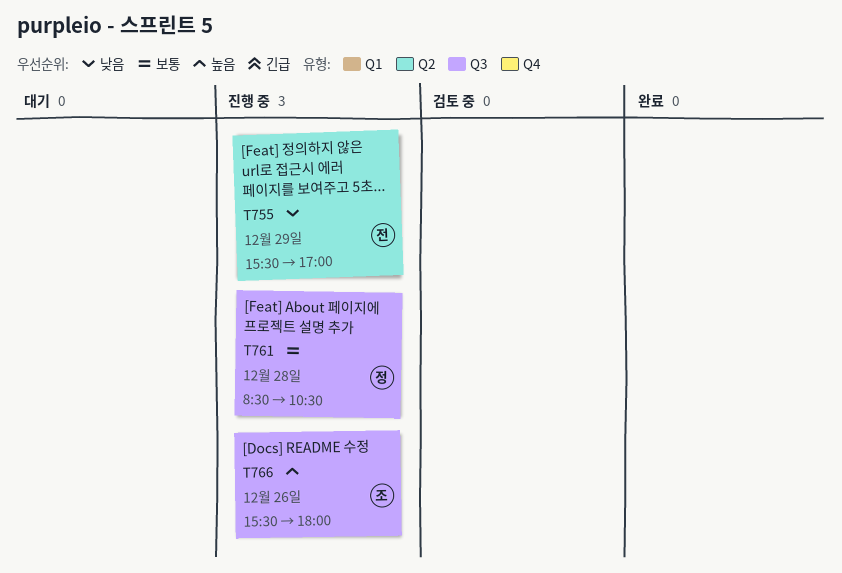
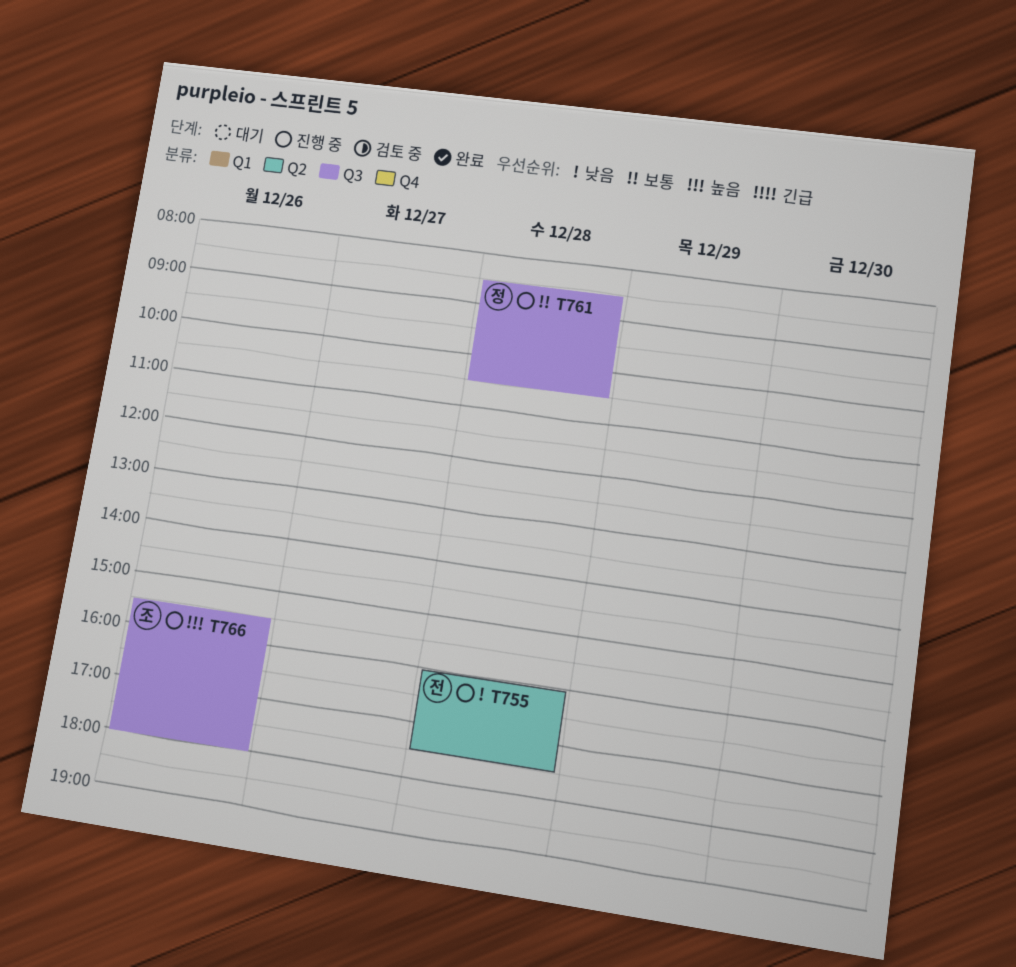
T755, day: Dec 29 -> Dec 28
T755, begins: 15:30 -> 16:00
T755, ends: 17:00 -> 17:30

